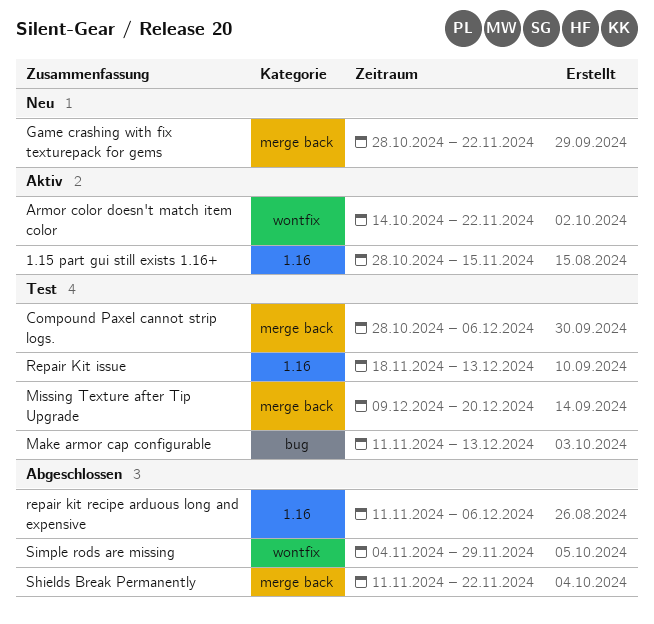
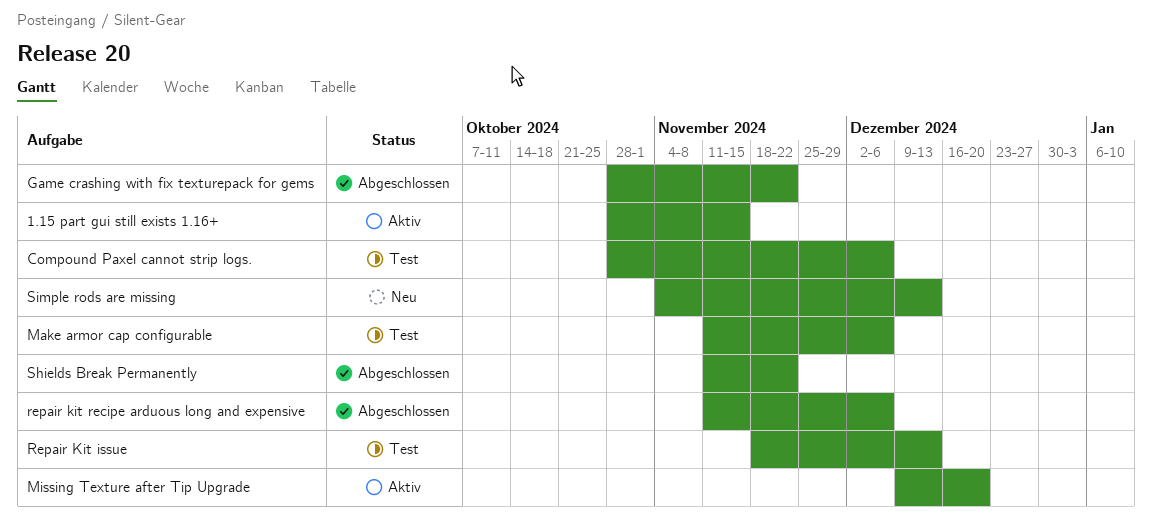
Armor color doesn't match item color: present -> none
Game crashing with fix texturepack for gems, status: Neu -> Abgeschlossen
Make armor cap configurable, due: Dec 13 -> Dec 6
Missing Texture after Tip Upgrade, status: Test -> Aktiv
Simple rods are missing, status: Abgeschlossen -> Neu
Simple rods are missing, due: Nov 29 -> Dec 13

